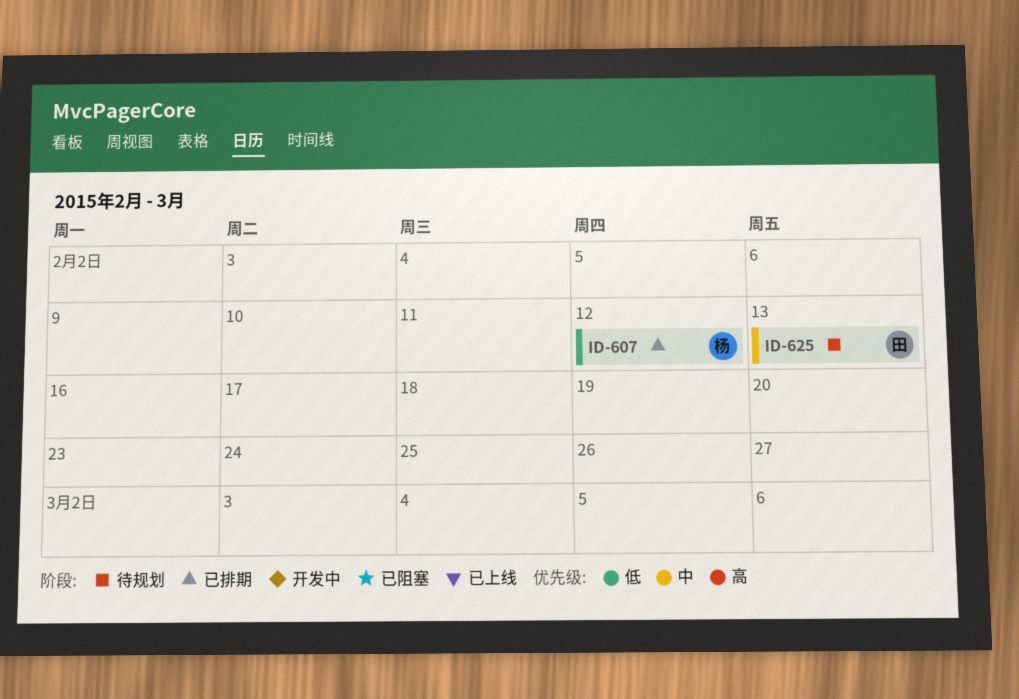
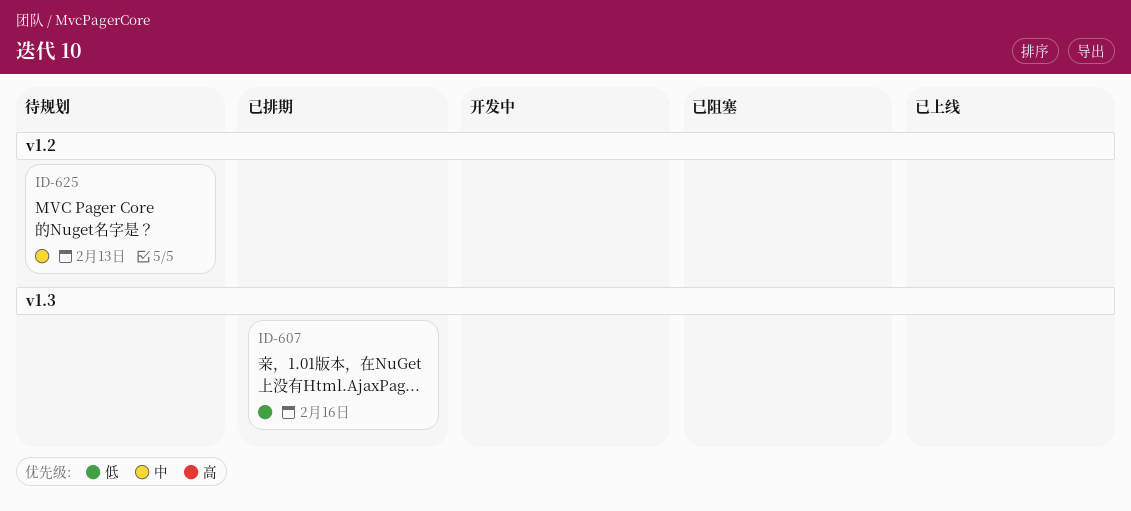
ID-607, due: Feb 12 -> Feb 16

